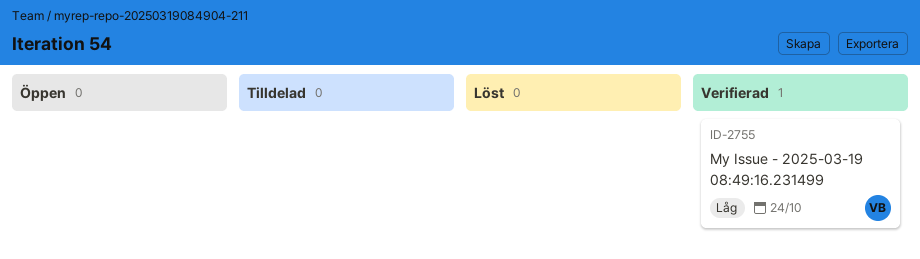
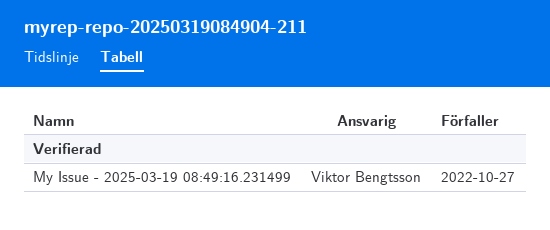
My Issue - 2025-03-19 08:49:16.231499, due: Oct 24 -> Oct 27

